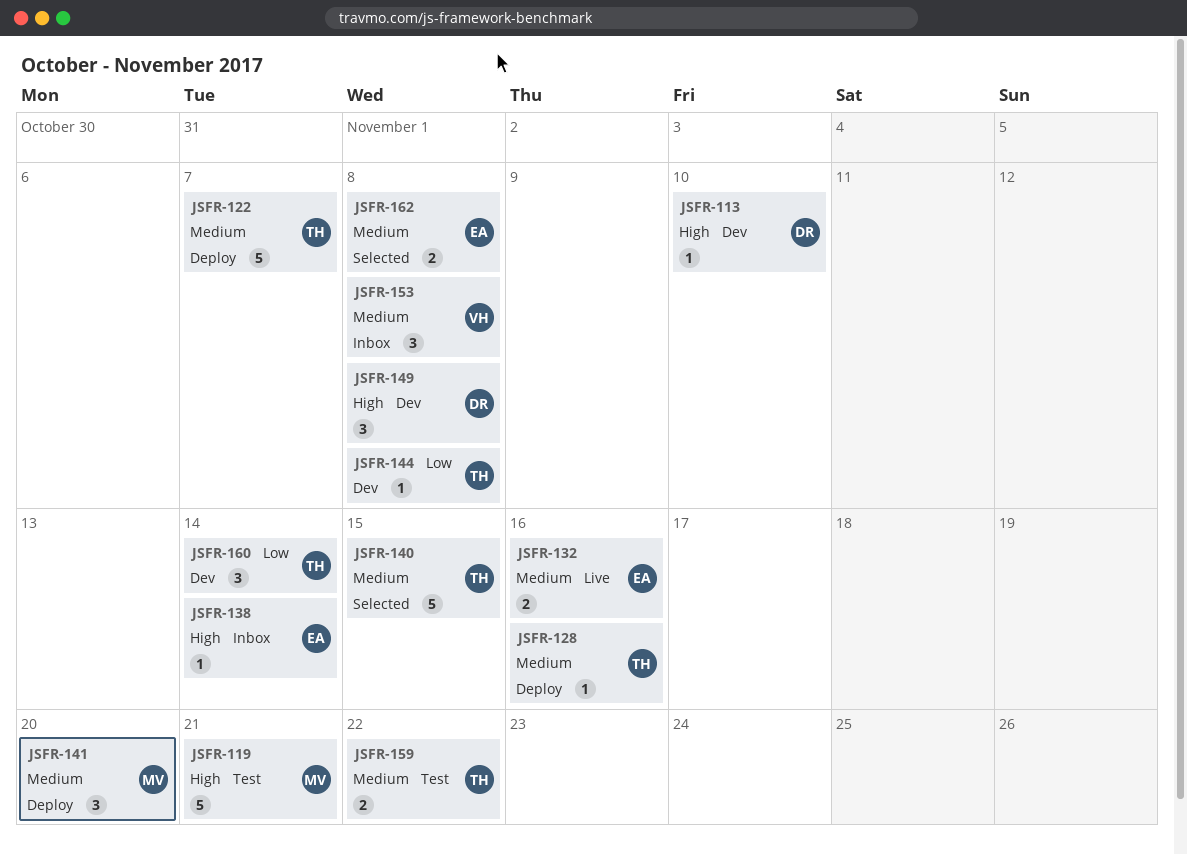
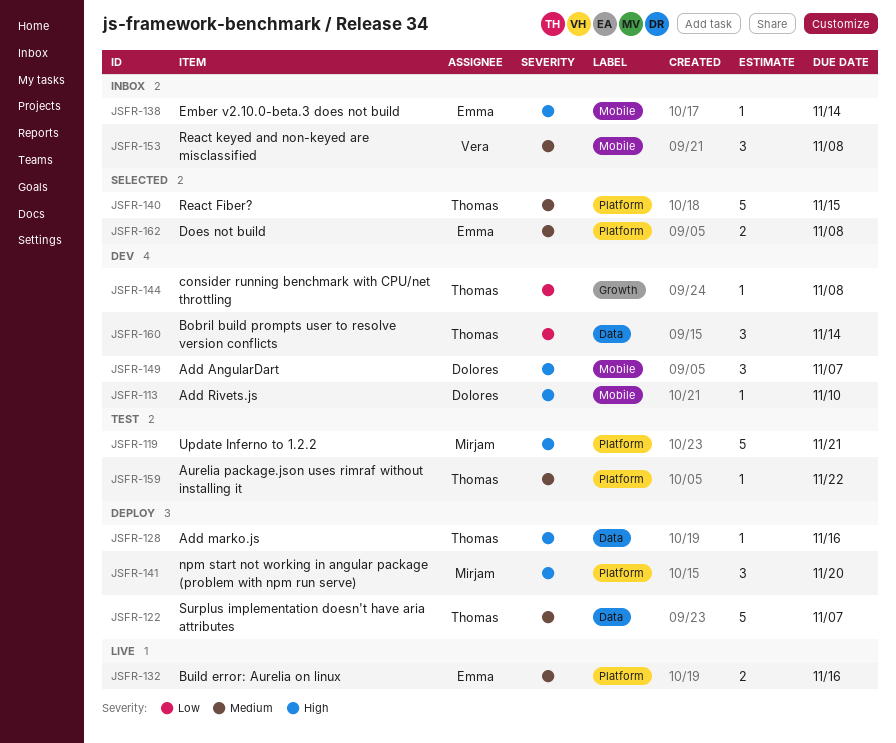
JSFR-128, priority: Medium -> High
JSFR-141, priority: Medium -> High
JSFR-149, due: Nov 8 -> Nov 7
JSFR-159, estimate: 2 -> 1

